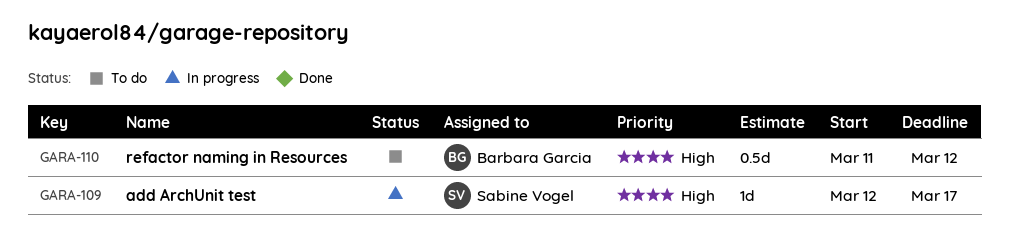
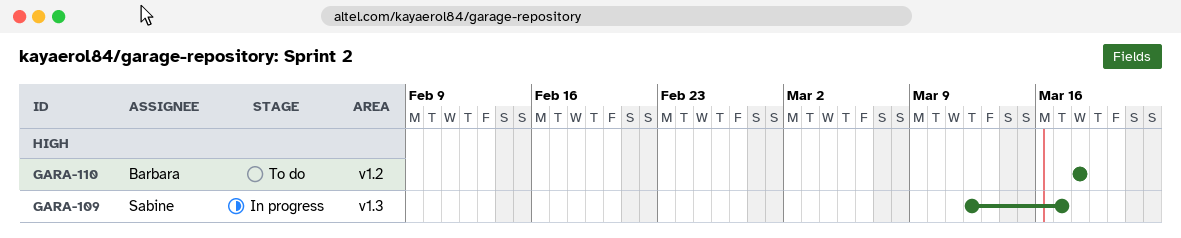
GARA-110, start: Mar 11 -> Mar 18
GARA-110, due: Mar 12 -> Mar 18

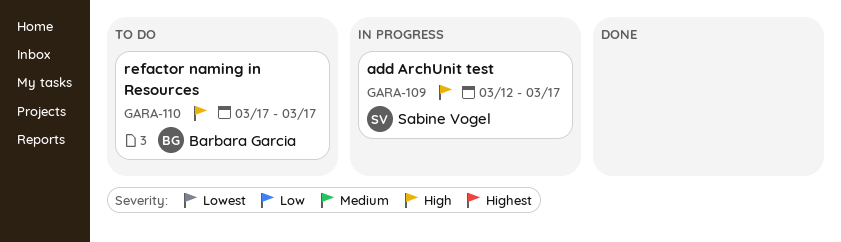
GARA-110, start: Mar 18 -> Mar 17
GARA-110, due: Mar 18 -> Mar 17

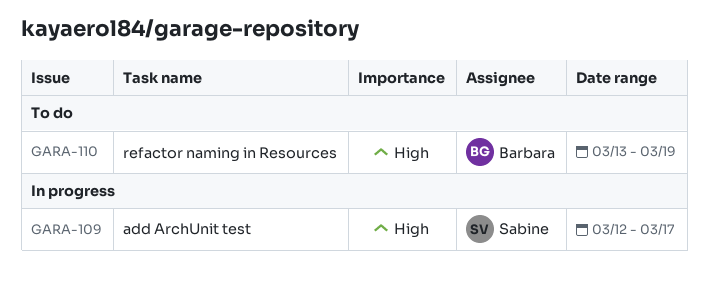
GARA-110, start: Mar 17 -> Mar 13
GARA-110, due: Mar 17 -> Mar 19

